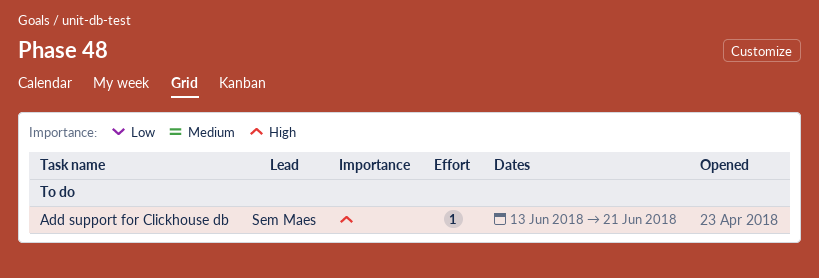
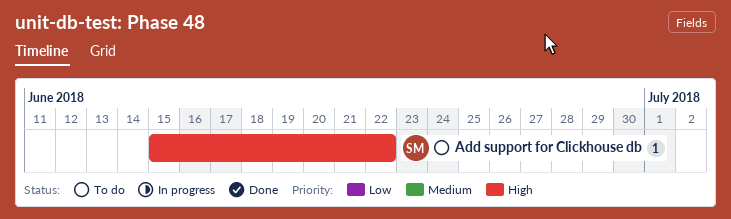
Add support for Clickhouse db, start: Jun 13 -> Jun 15
Add support for Clickhouse db, due: Jun 21 -> Jun 22

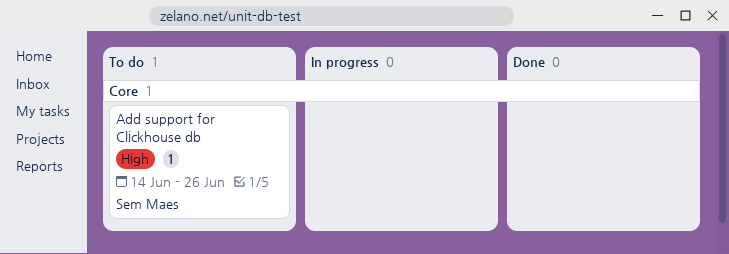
Add support for Clickhouse db, start: Jun 15 -> Jun 14
Add support for Clickhouse db, due: Jun 22 -> Jun 26

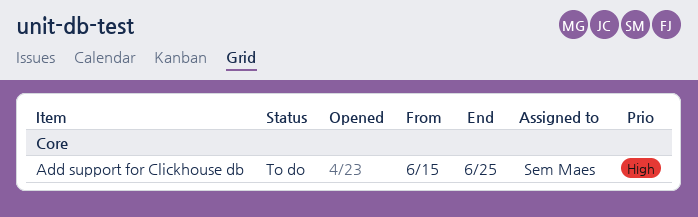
Add support for Clickhouse db, start: Jun 14 -> Jun 15
Add support for Clickhouse db, due: Jun 26 -> Jun 25

